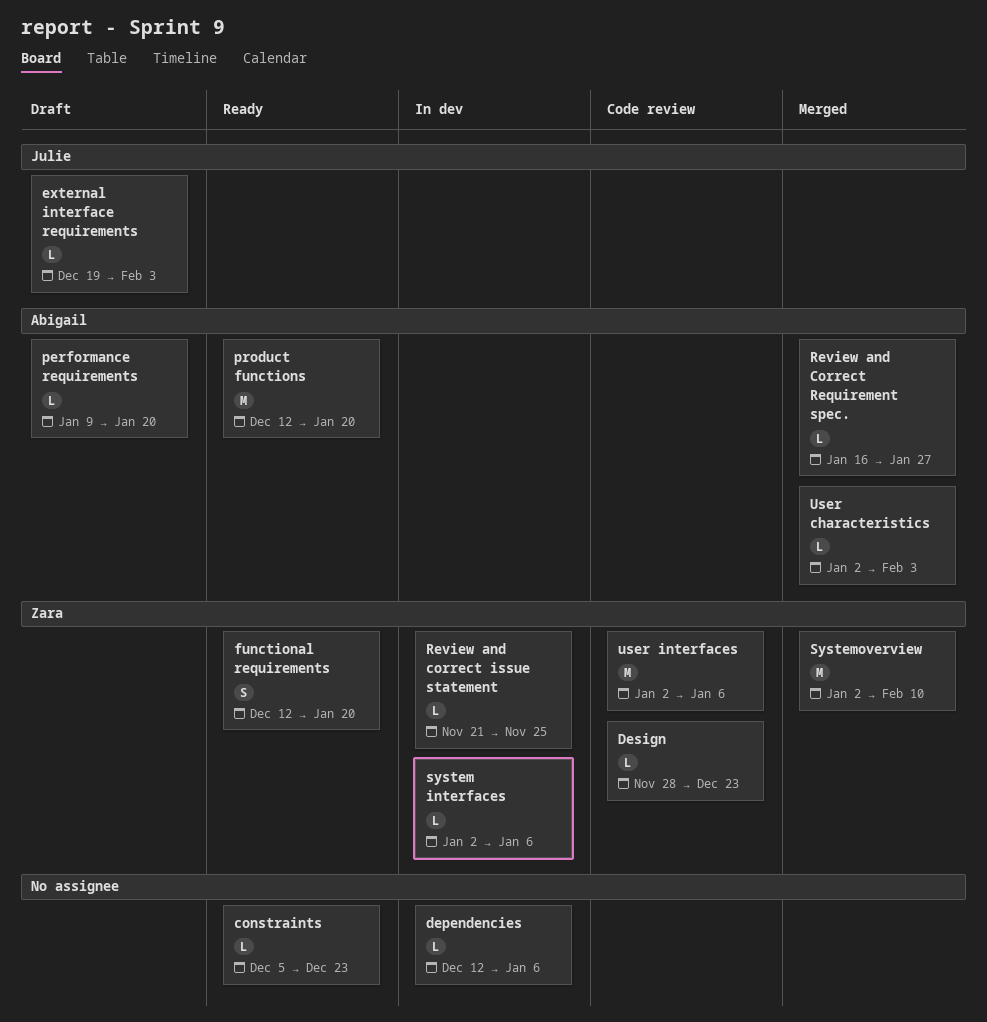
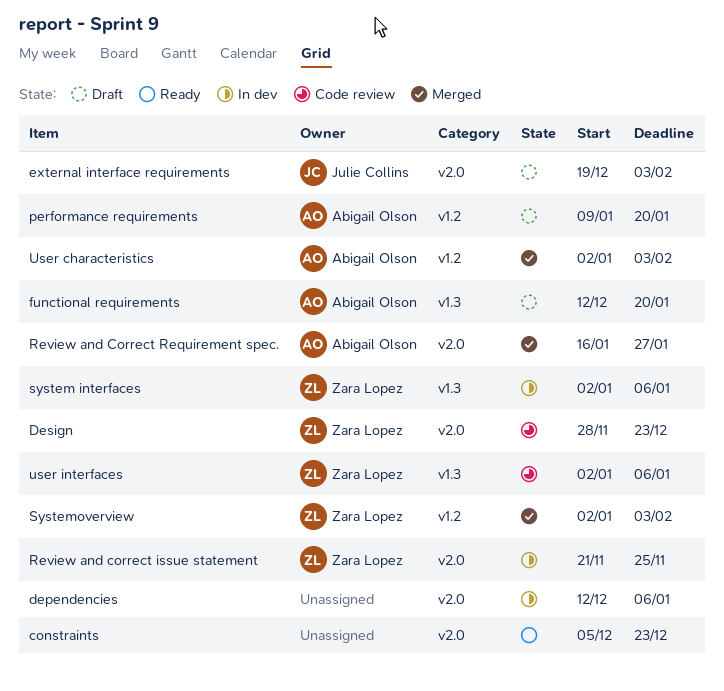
functional requirements, status: Ready -> Draft
functional requirements, owner: Zara Lopez -> Abigail Olson
product functions: present -> none
Systemoverview, due: Feb 10 -> Feb 3

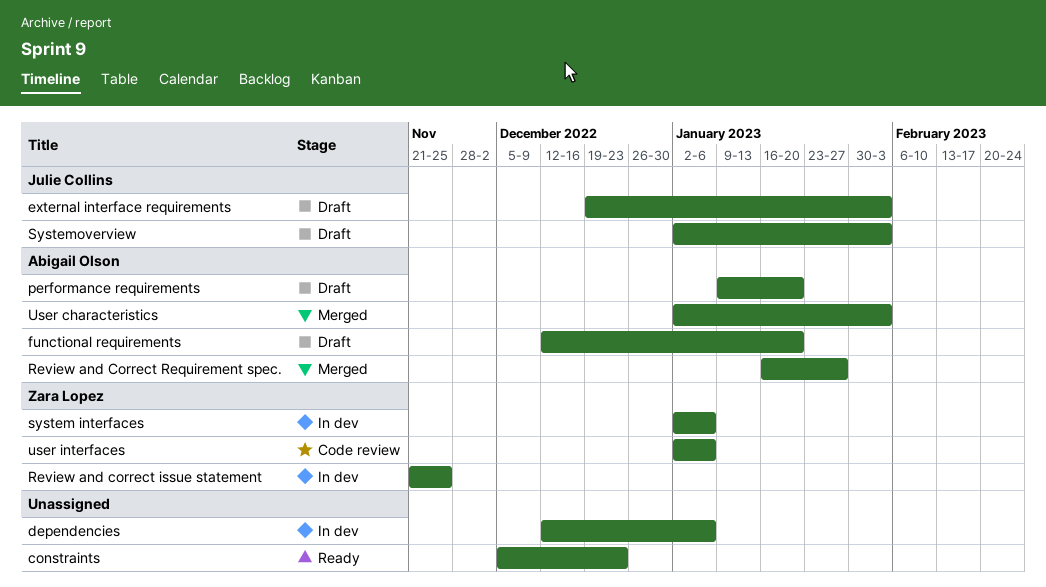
Design: present -> none
Systemoverview, status: Merged -> Draft
Systemoverview, owner: Zara Lopez -> Julie Collins

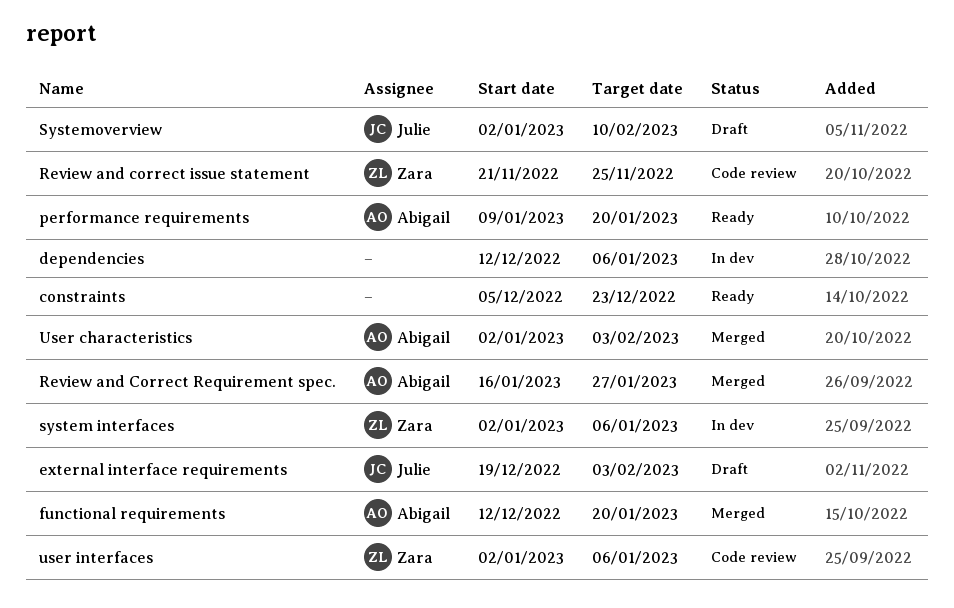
functional requirements, status: Draft -> Merged
performance requirements, status: Draft -> Ready
Review and correct issue statement, status: In dev -> Code review
Systemoverview, due: Feb 3 -> Feb 10

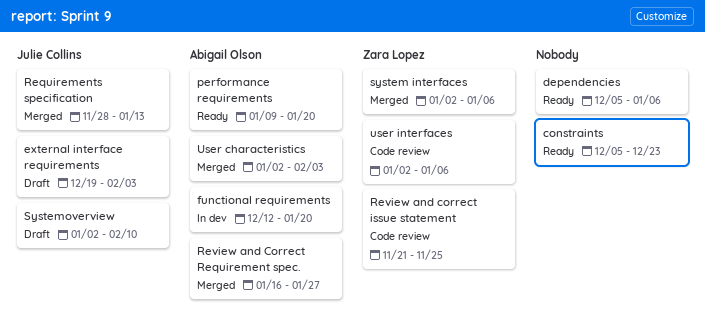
dependencies, status: In dev -> Ready
dependencies, start: Dec 12 -> Dec 5
functional requirements, status: Merged -> In dev
Requirements specification: none -> present
system interfaces, status: In dev -> Merged

